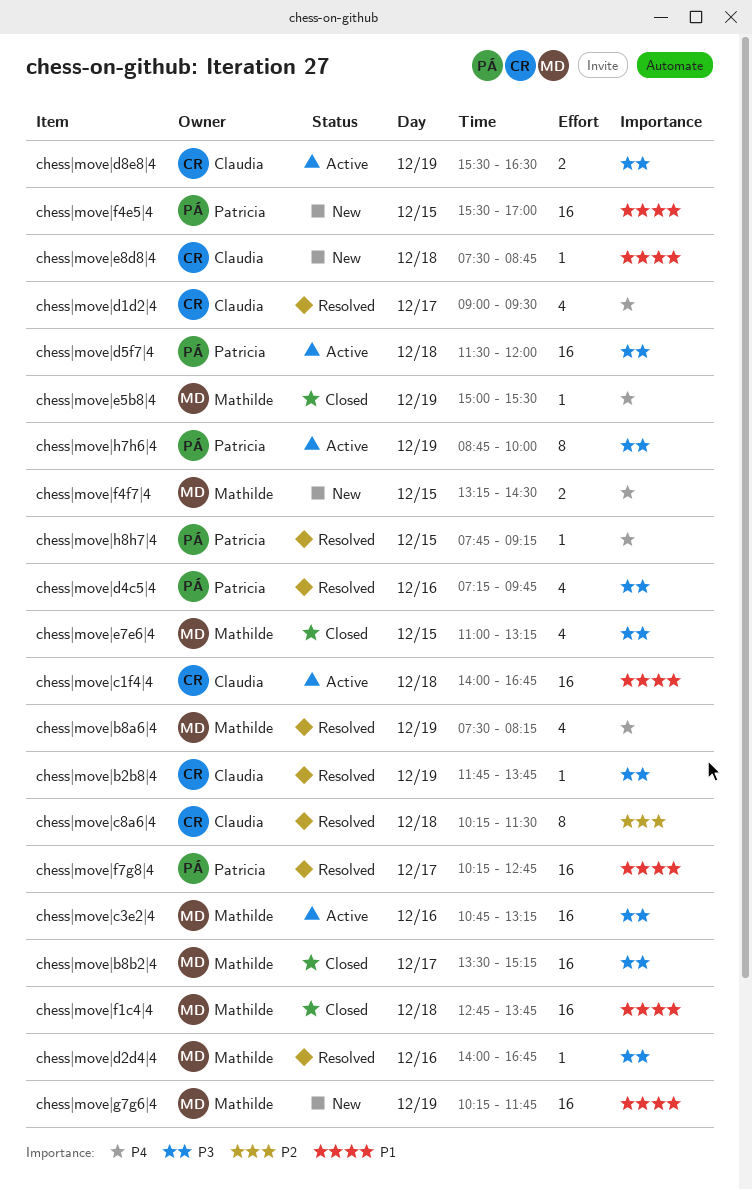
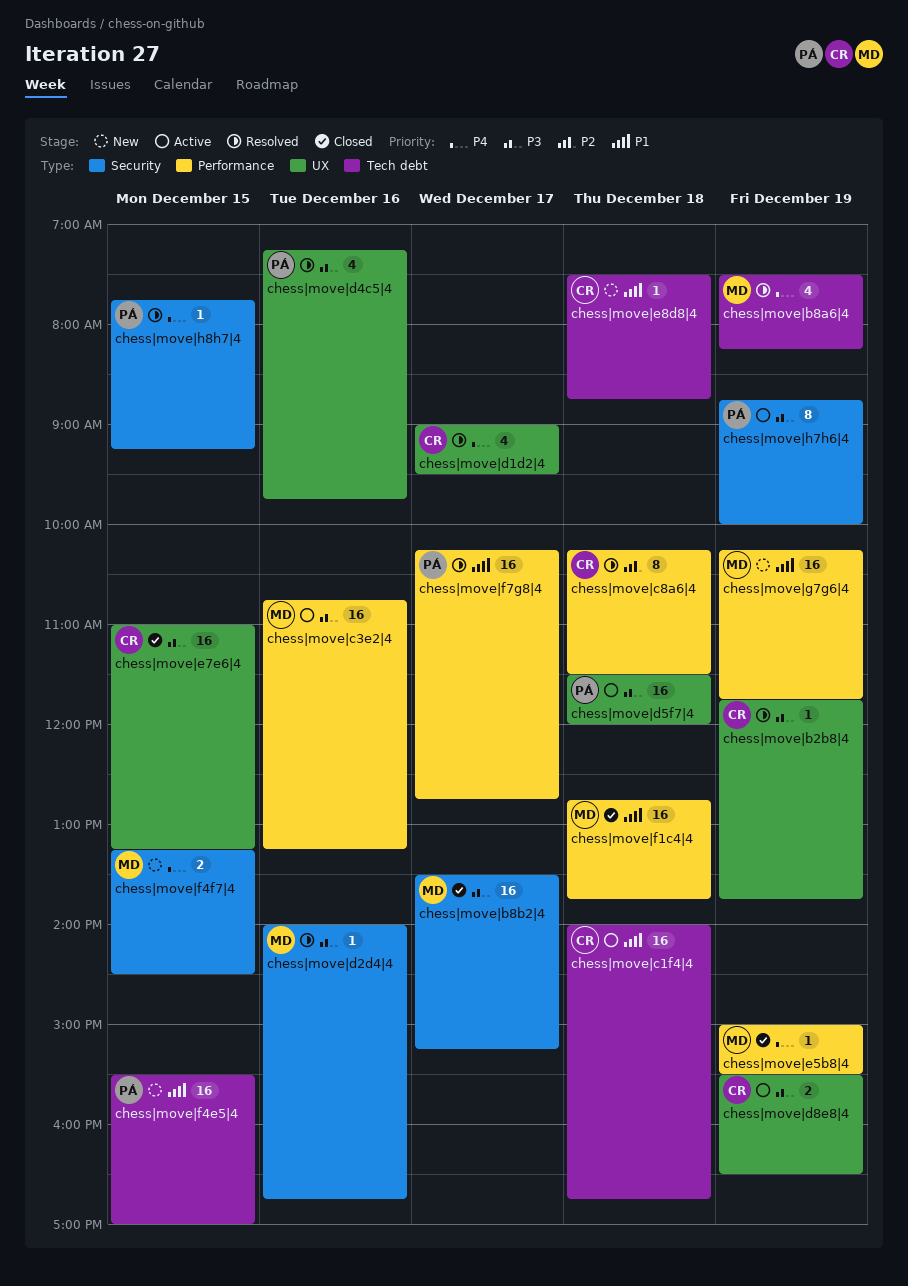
chess|move|e7e6|4, owner: Mathilde -> Claudia
chess|move|e7e6|4, estimate: 4 -> 16

